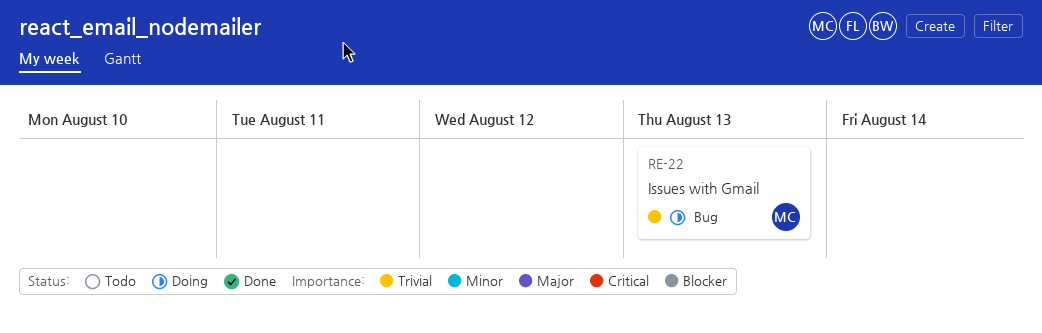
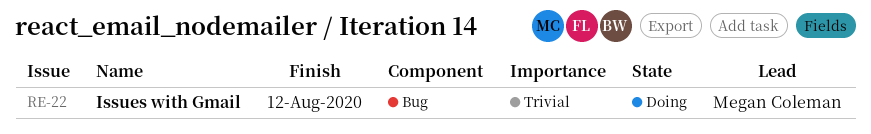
RE-22, due: Aug 13 -> Aug 12

